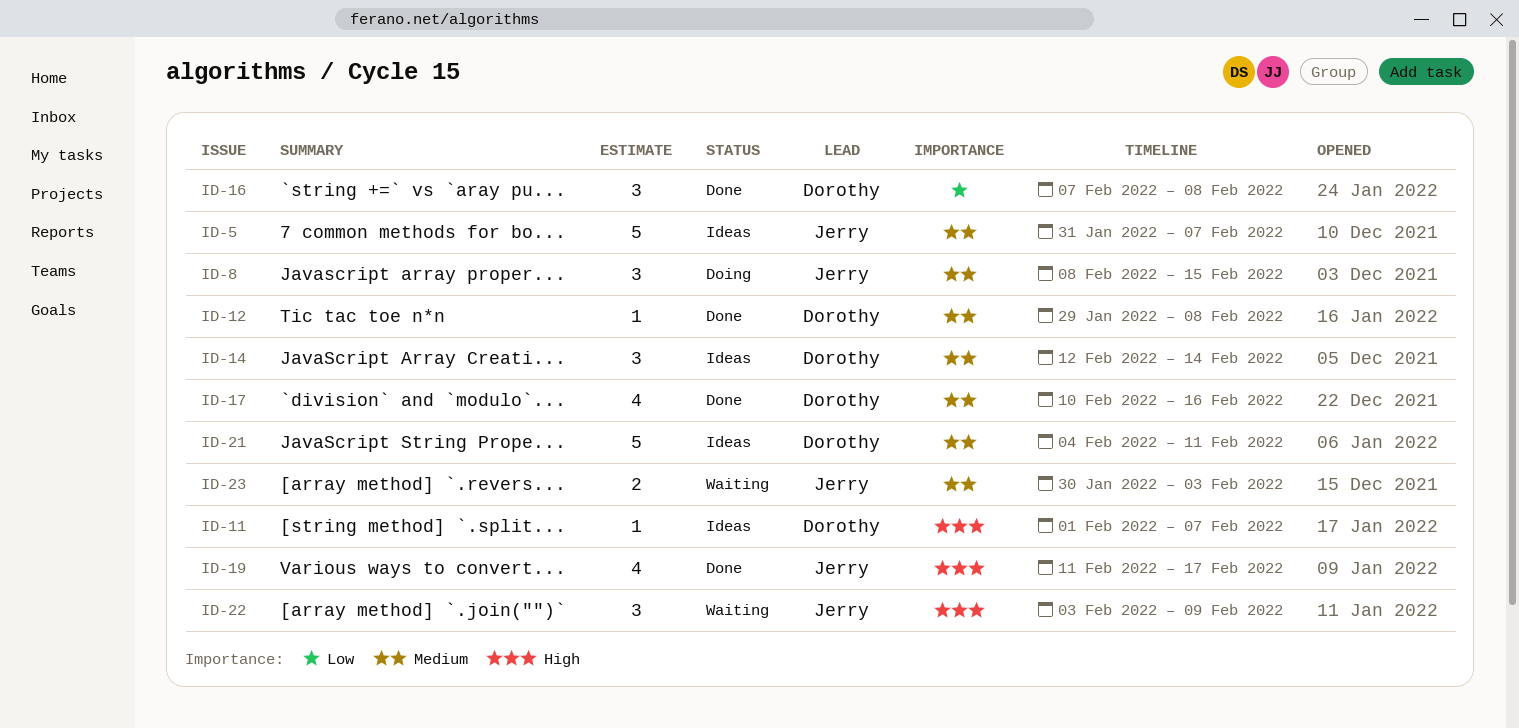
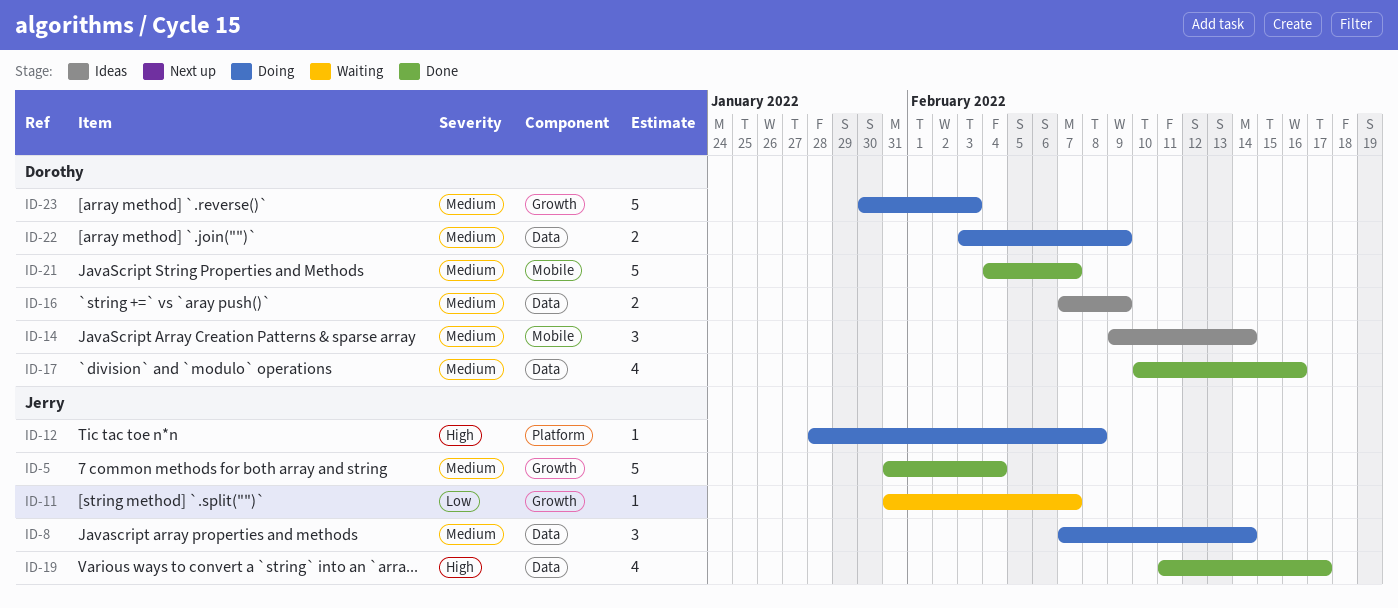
ID-5, status: Ideas -> Done
ID-5, due: Feb 7 -> Feb 4
ID-8, start: Feb 8 -> Feb 7
ID-8, due: Feb 15 -> Feb 14
ID-11, status: Ideas -> Waiting
ID-11, owner: Dorothy -> Jerry
ID-11, priority: High -> Low
ID-11, start: Feb 1 -> Jan 31
ID-12, status: Done -> Doing
ID-12, owner: Dorothy -> Jerry
ID-12, priority: Medium -> High
ID-12, start: Jan 29 -> Jan 28
ID-14, start: Feb 12 -> Feb 9
ID-16, status: Done -> Ideas
ID-16, priority: Low -> Medium
ID-16, estimate: 3 -> 2
ID-16, due: Feb 8 -> Feb 9
ID-21, status: Ideas -> Done
ID-21, due: Feb 11 -> Feb 7
ID-22, status: Waiting -> Doing
ID-22, owner: Jerry -> Dorothy
ID-22, priority: High -> Medium
ID-22, estimate: 3 -> 2
ID-23, status: Waiting -> Doing
ID-23, owner: Jerry -> Dorothy
ID-23, estimate: 2 -> 5

